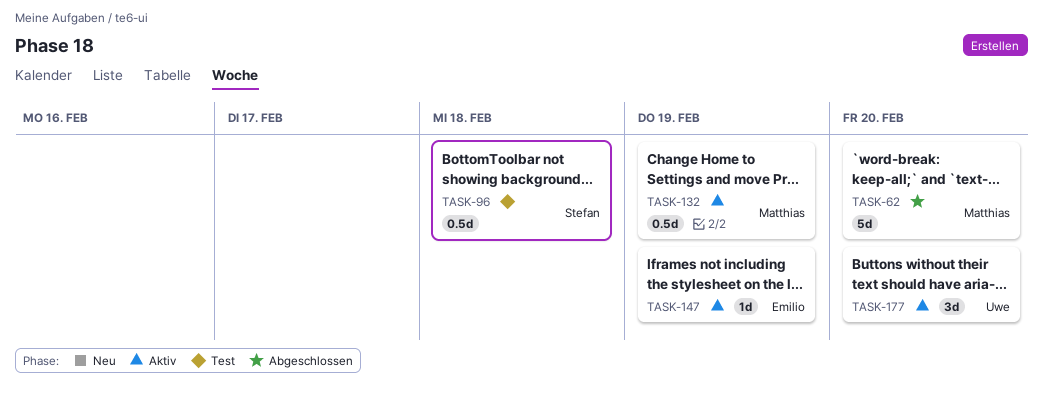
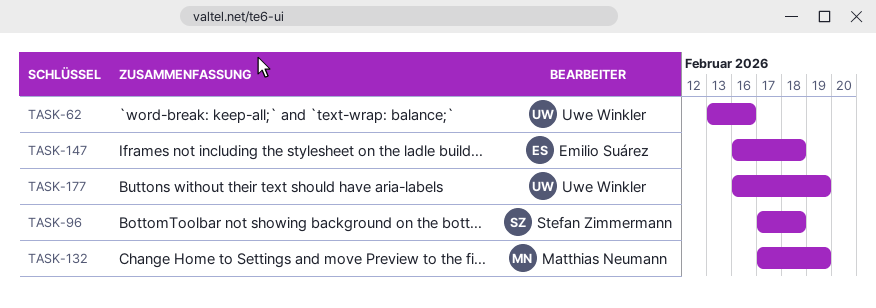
TASK-62, owner: Matthias Neumann -> Uwe Winkler
TASK-62, due: Feb 20 -> Feb 16
TASK-147, due: Feb 19 -> Feb 18
TASK-177, due: Feb 20 -> Feb 19

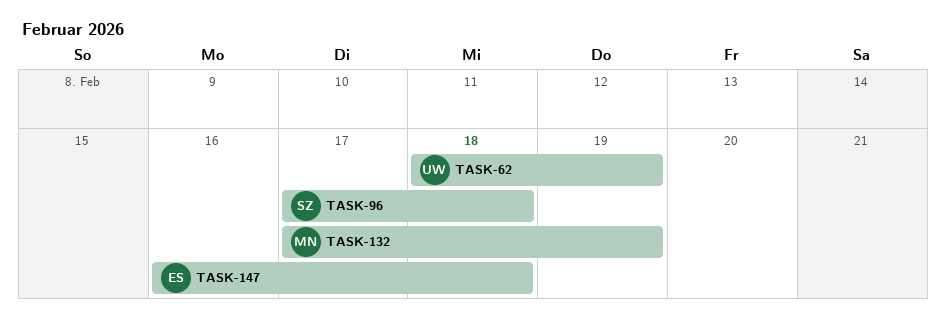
TASK-62, start: Feb 13 -> Feb 18
TASK-62, due: Feb 16 -> Feb 19
TASK-177: present -> none

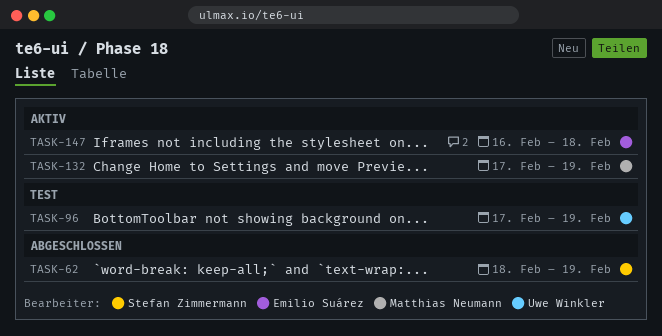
TASK-62, owner: Uwe Winkler -> Stefan Zimmermann
TASK-96, owner: Stefan Zimmermann -> Uwe Winkler
TASK-96, due: Feb 18 -> Feb 19

